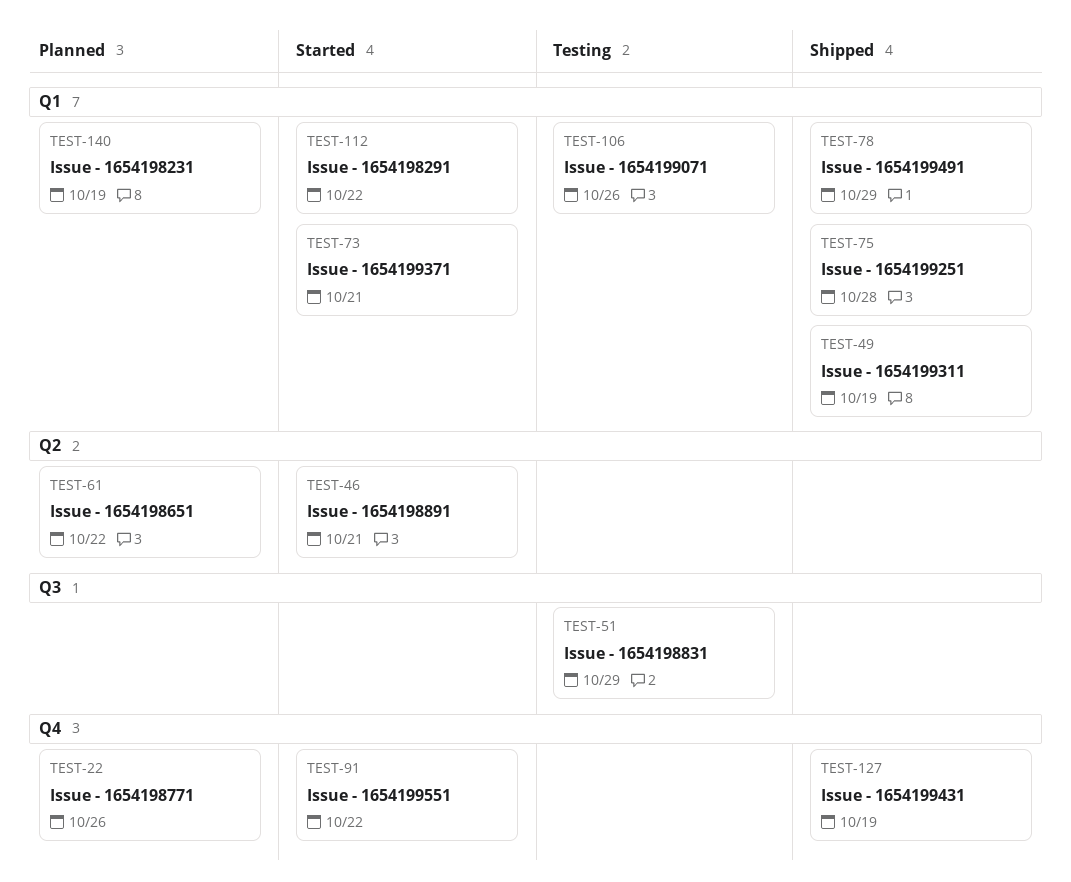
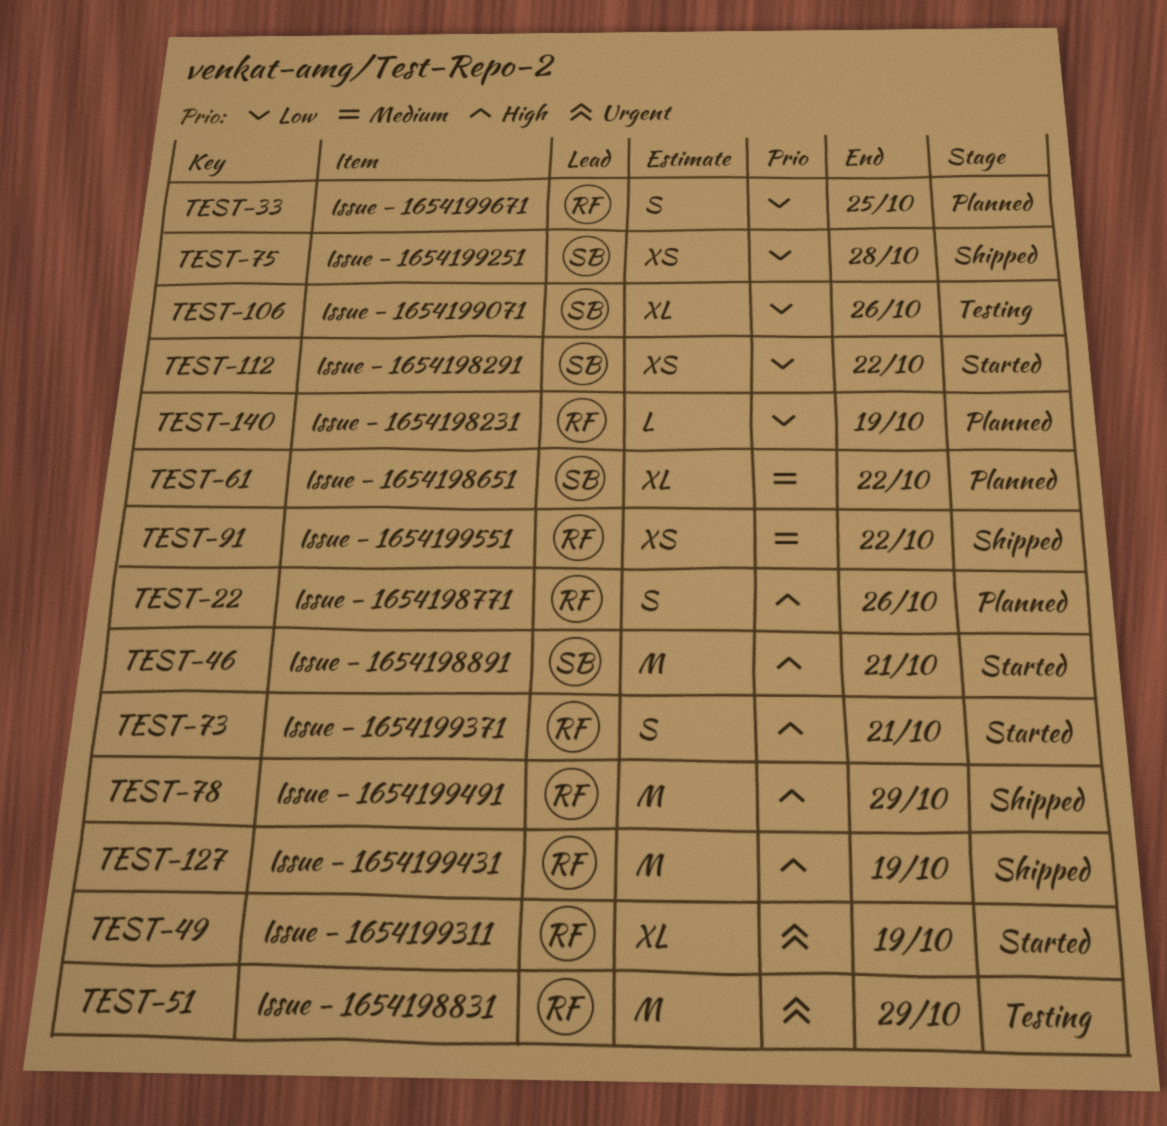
TEST-33: none -> present
TEST-49, status: Shipped -> Started
TEST-91, status: Started -> Shipped

